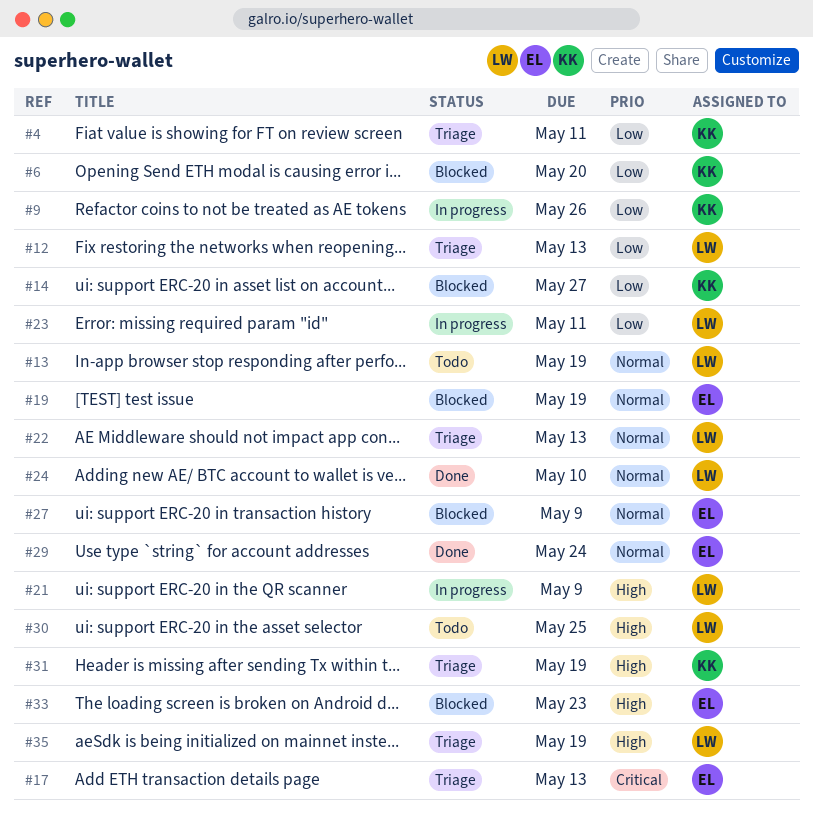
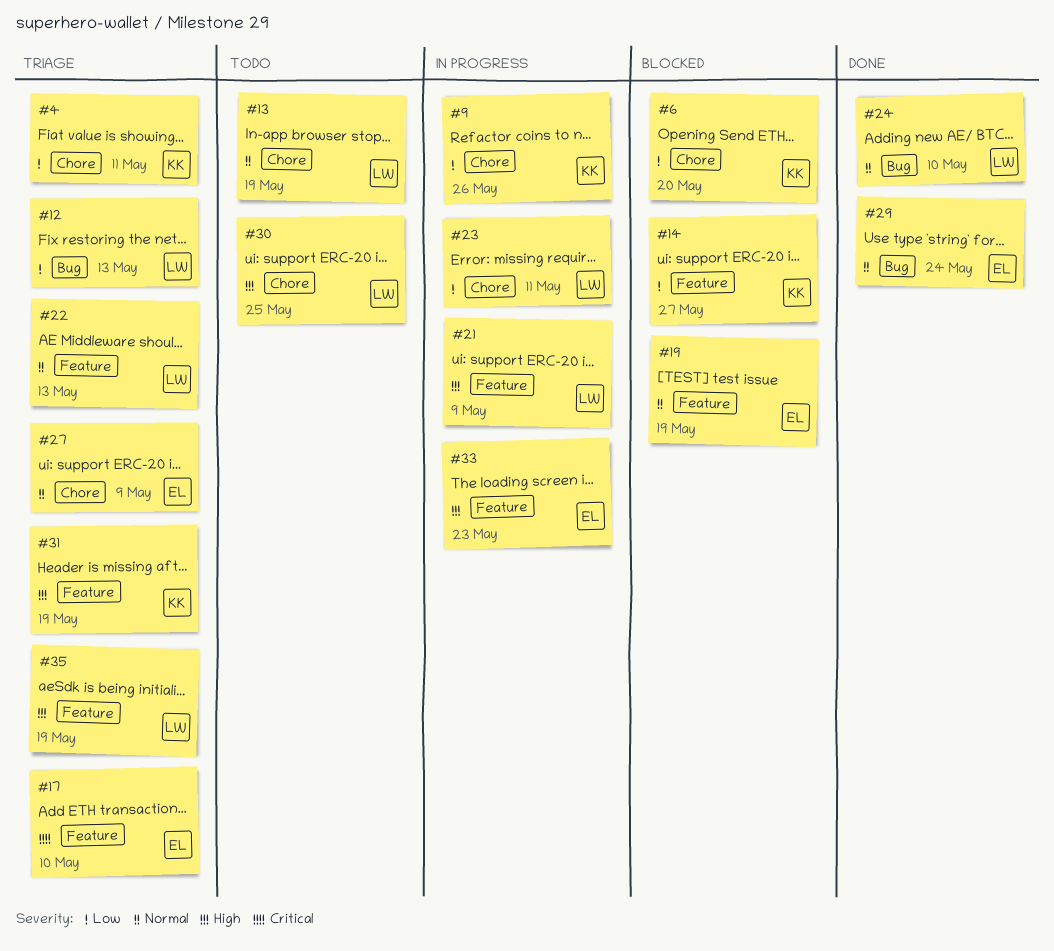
#17, due: May 13 -> May 10
#27, status: Blocked -> Triage
#33, status: Blocked -> In progress

